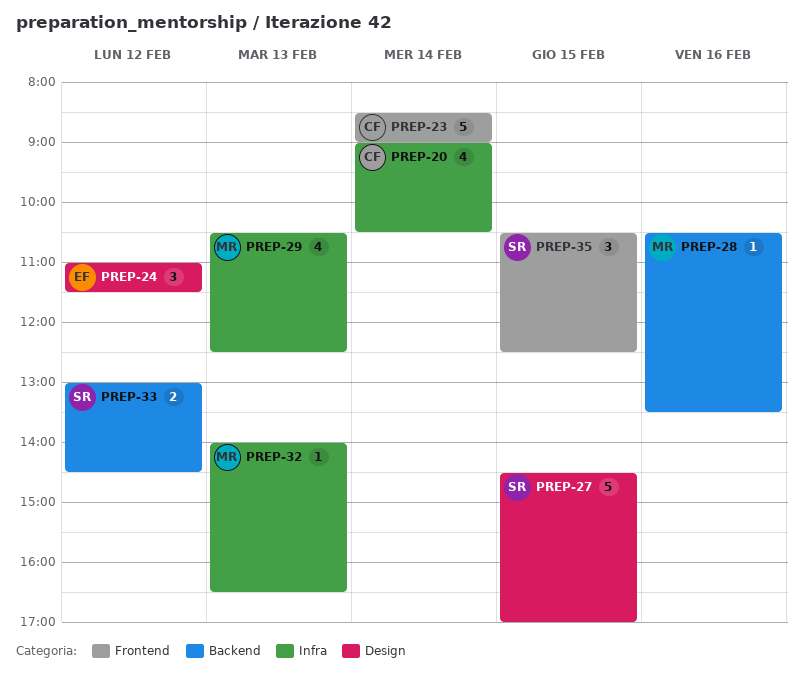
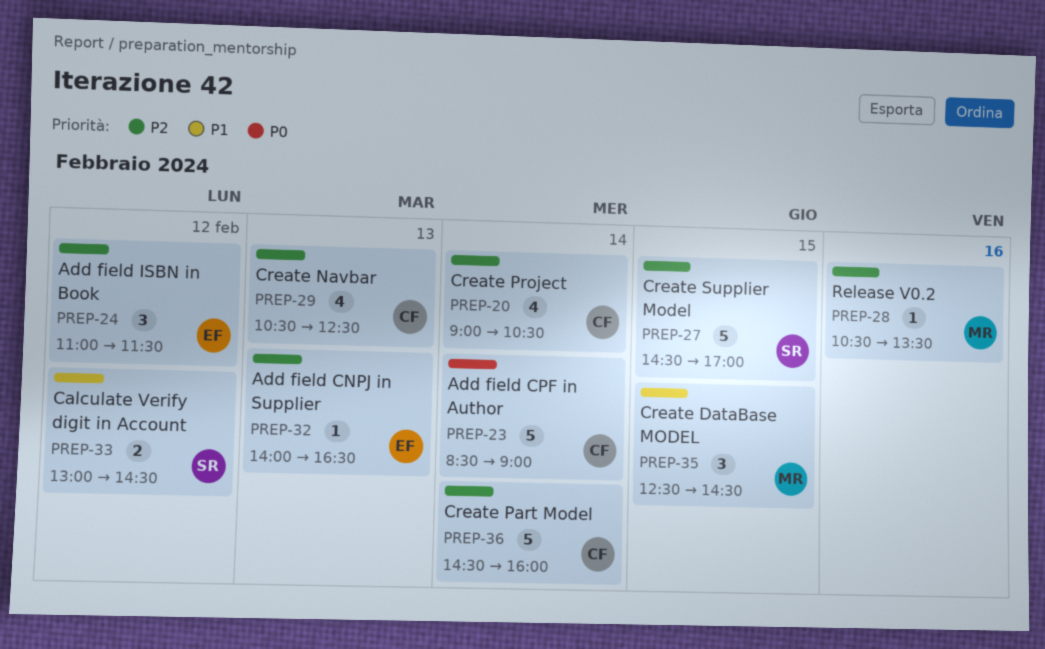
PREP-29, owner: MR -> CF
PREP-32, owner: MR -> EF
PREP-35, owner: SR -> MR
PREP-35, begins: 10:30 -> 12:30
PREP-35, ends: 12:30 -> 14:30
PREP-36: none -> present

